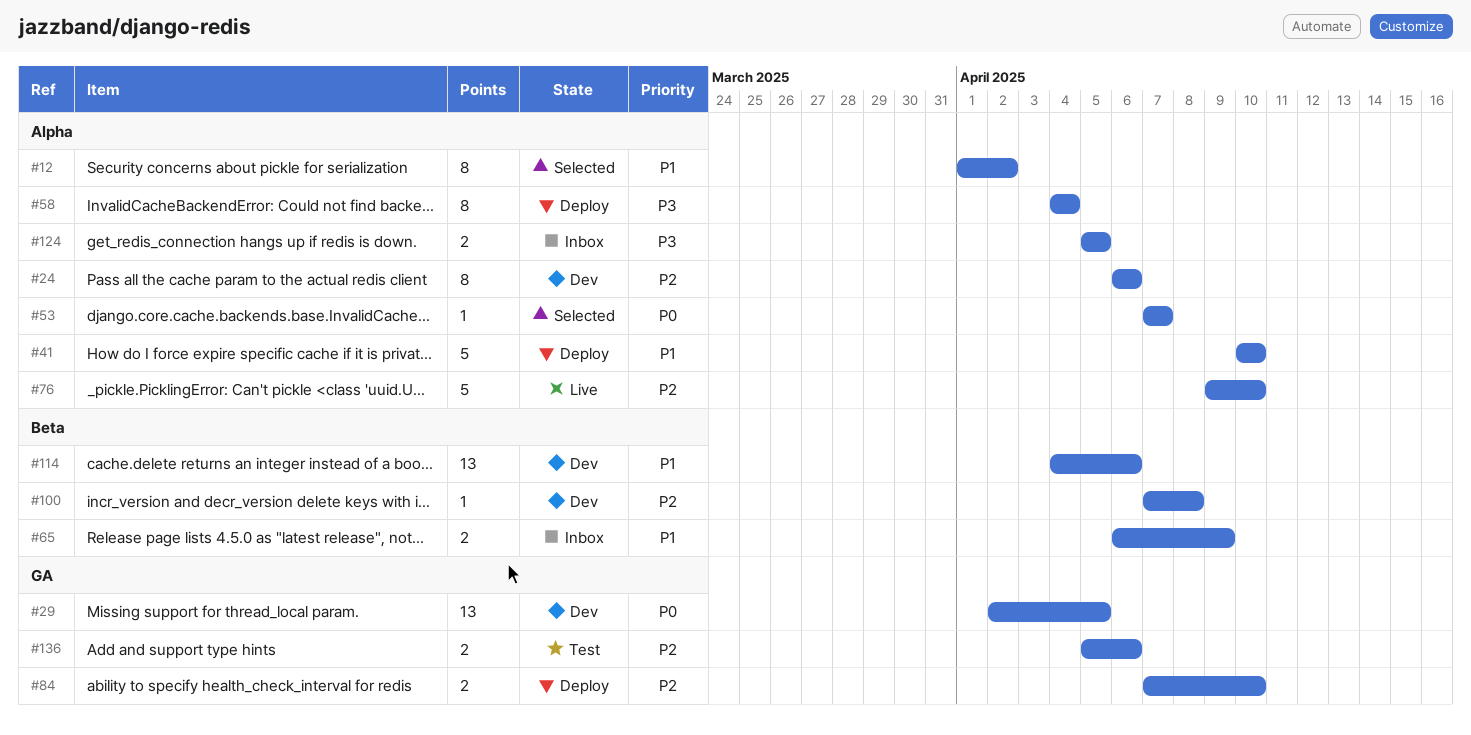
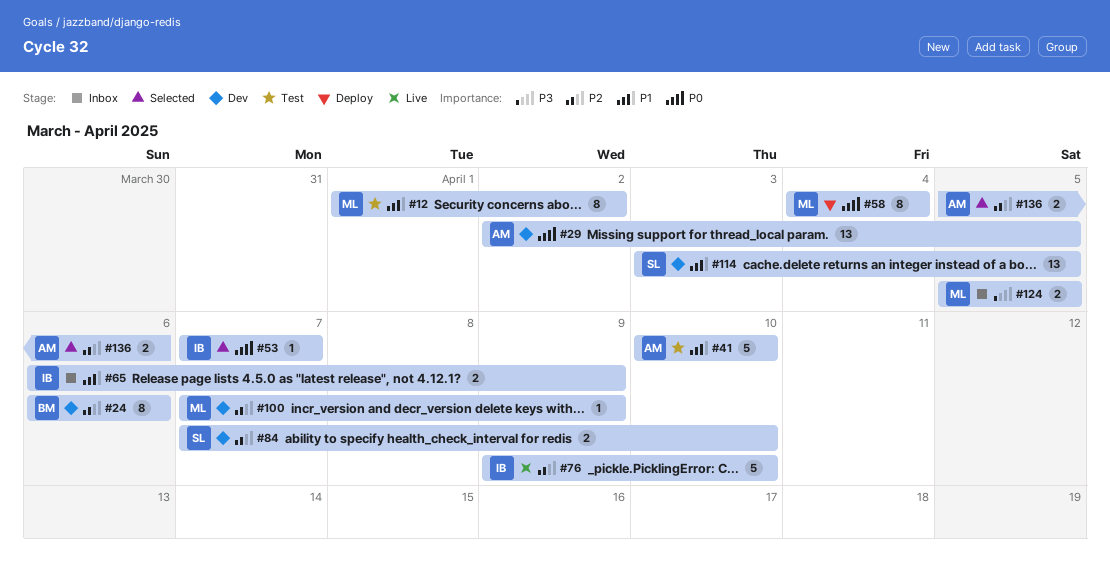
#12, status: Selected -> Test
#41, status: Deploy -> Test
#58, priority: P3 -> P0
#84, status: Deploy -> Dev
#100, due: Apr 8 -> Apr 9
#114, start: Apr 4 -> Apr 3
#114, due: Apr 6 -> Apr 5
#136, status: Test -> Selected

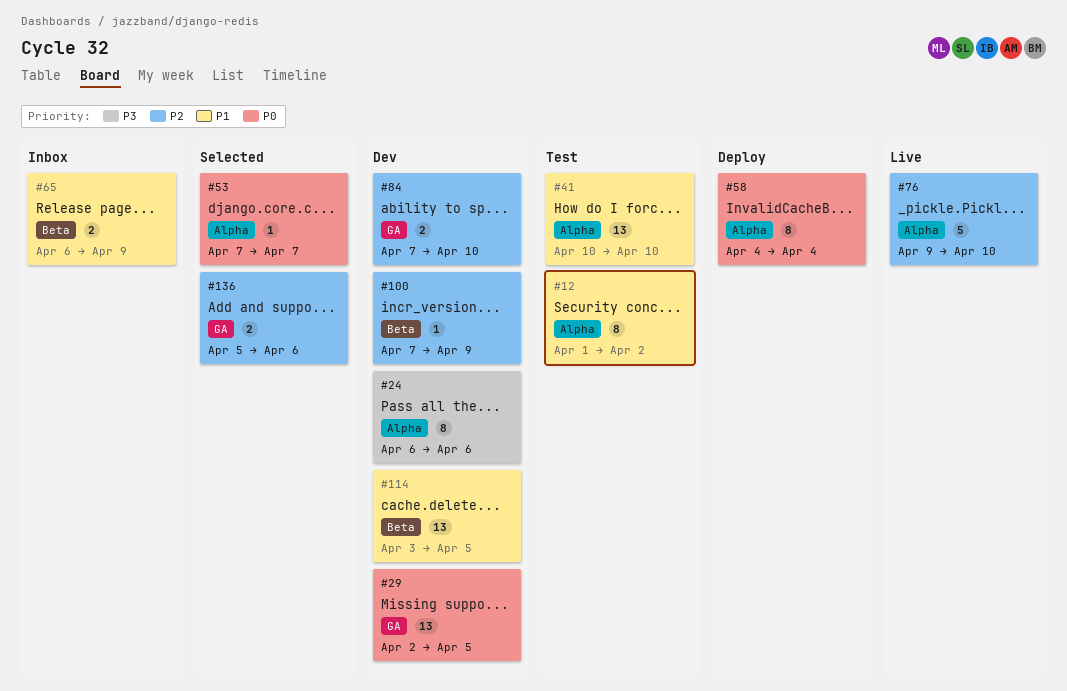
#24, priority: P2 -> P3
#41, estimate: 5 -> 13
#124: present -> none

